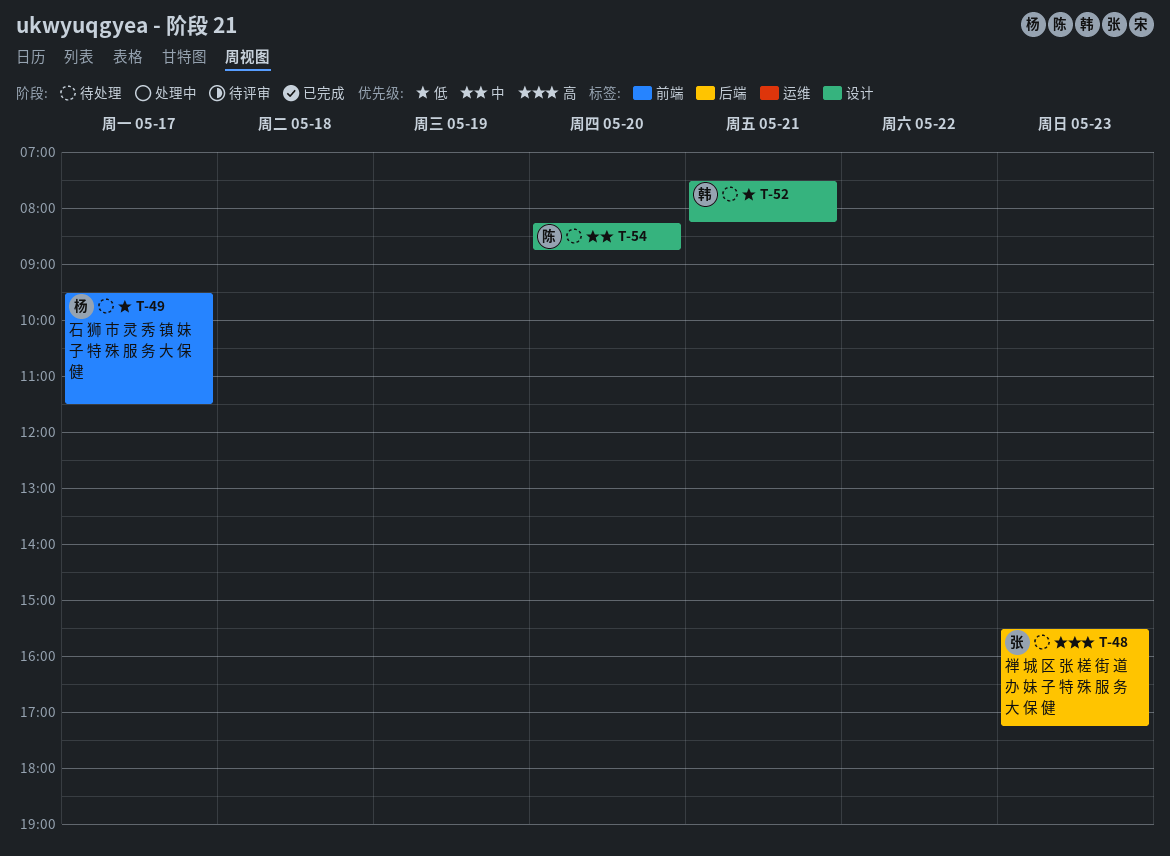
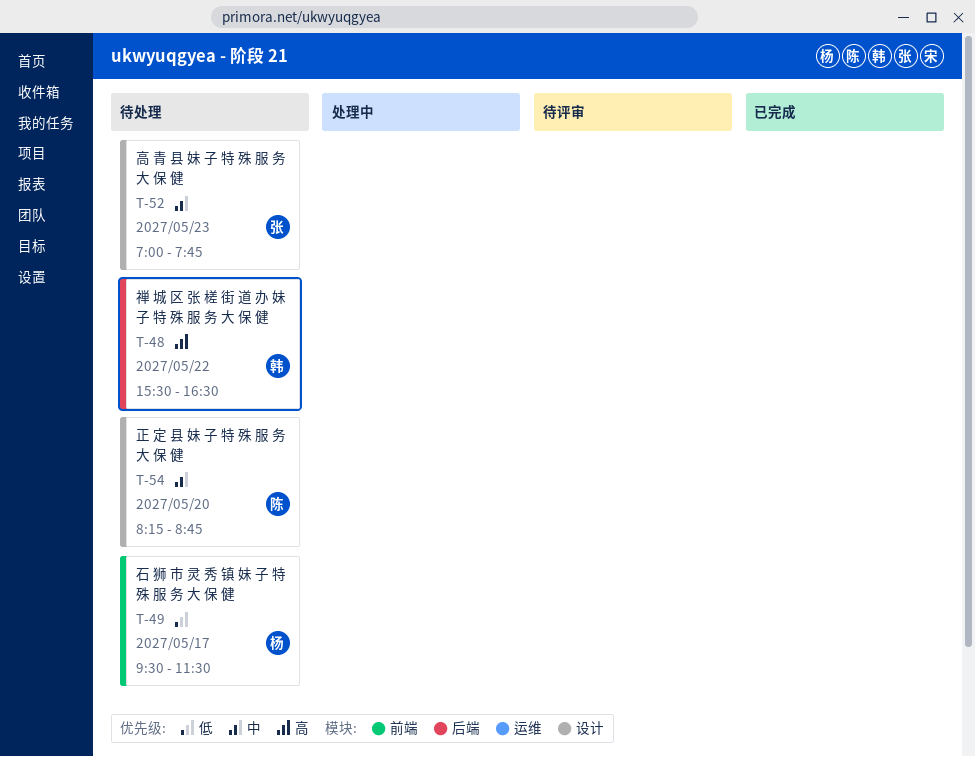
T-48, owner: 张 -> 韩
T-48, day: May 23 -> May 22
T-48, ends: 17:15 -> 16:30
T-52, owner: 韩 -> 张
T-52, priority: 低 -> 中
T-52, day: May 21 -> May 23
T-52, begins: 07:30 -> 07:00
T-52, ends: 08:15 -> 07:45

